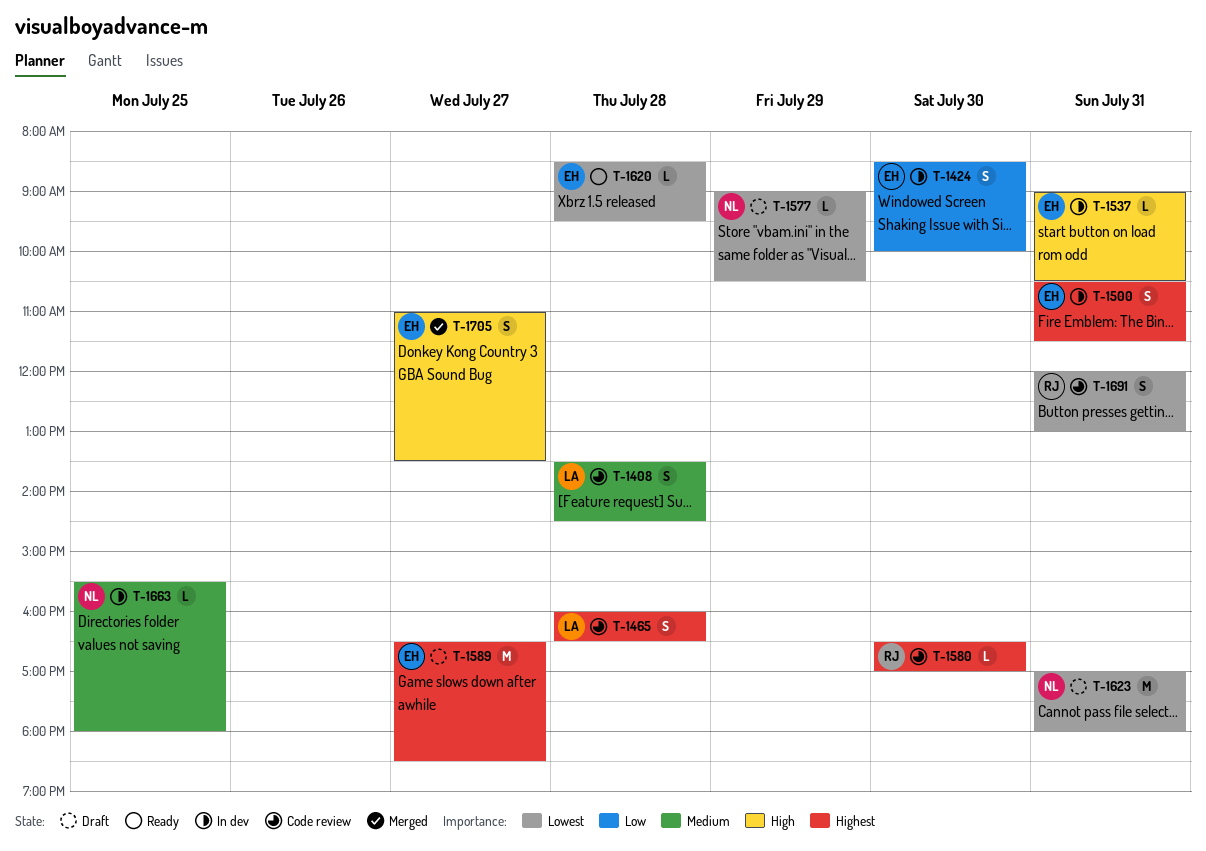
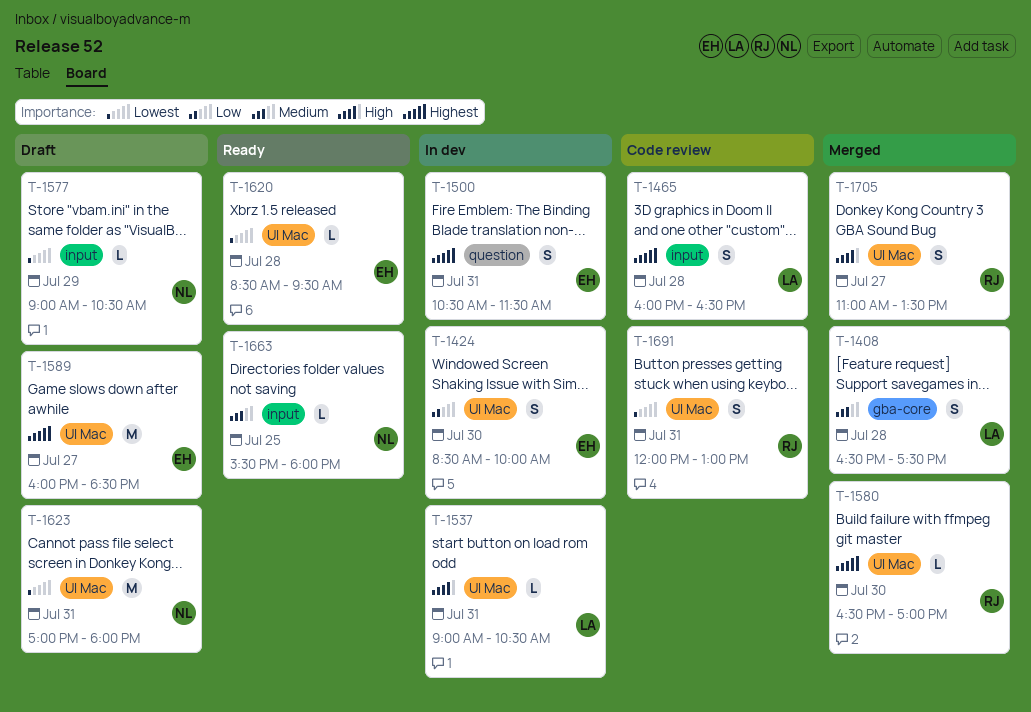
T-1408, status: Code review -> Merged
T-1408, begins: 13:30 -> 16:30
T-1408, ends: 14:30 -> 17:30
T-1537, owner: EH -> LA
T-1580, status: Code review -> Merged
T-1589, begins: 16:30 -> 16:00
T-1663, status: In dev -> Ready
T-1705, owner: EH -> RJ

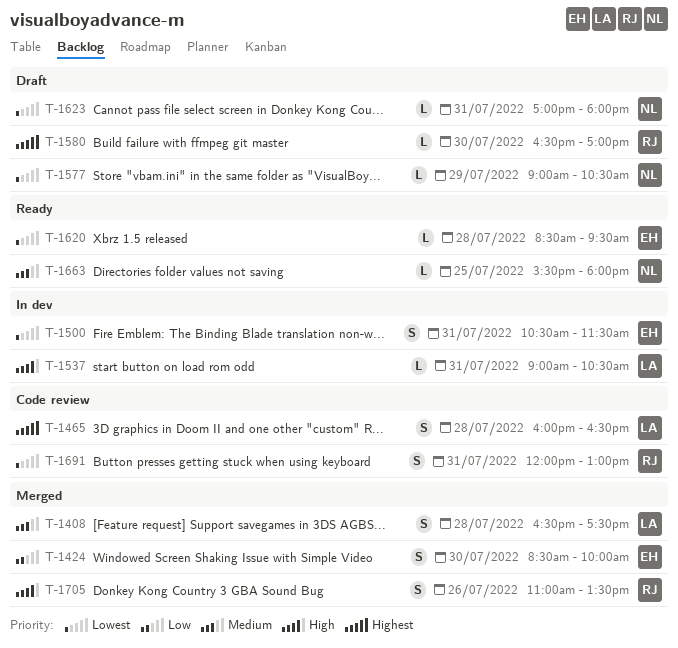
T-1424, status: In dev -> Merged
T-1500, priority: Highest -> Lowest
T-1580, status: Merged -> Draft
T-1589: present -> none
T-1623, estimate: M -> L
T-1705, day: Jul 27 -> Jul 26

